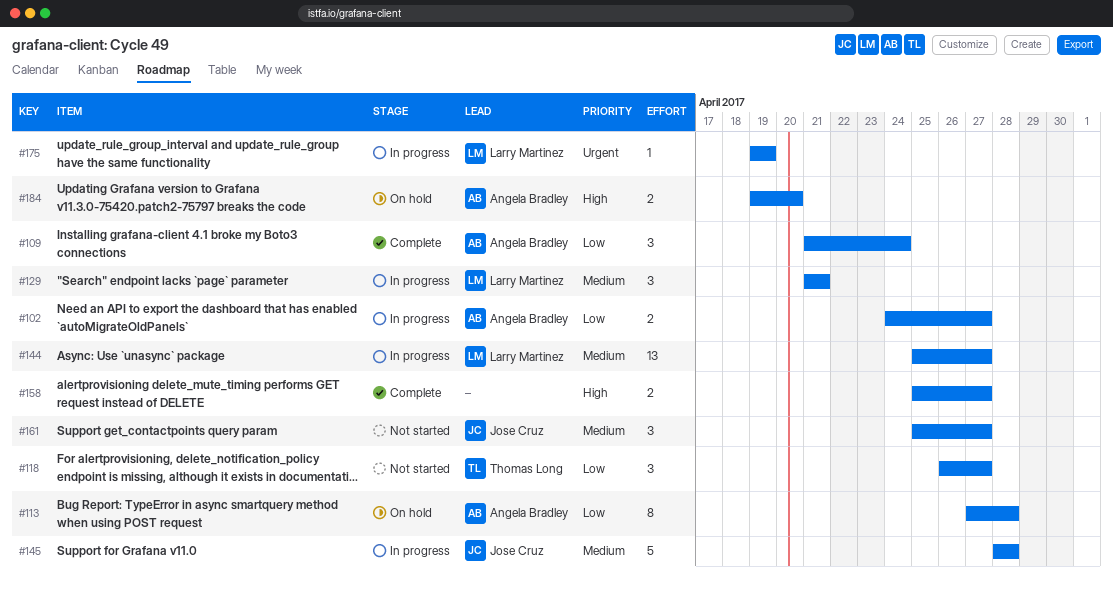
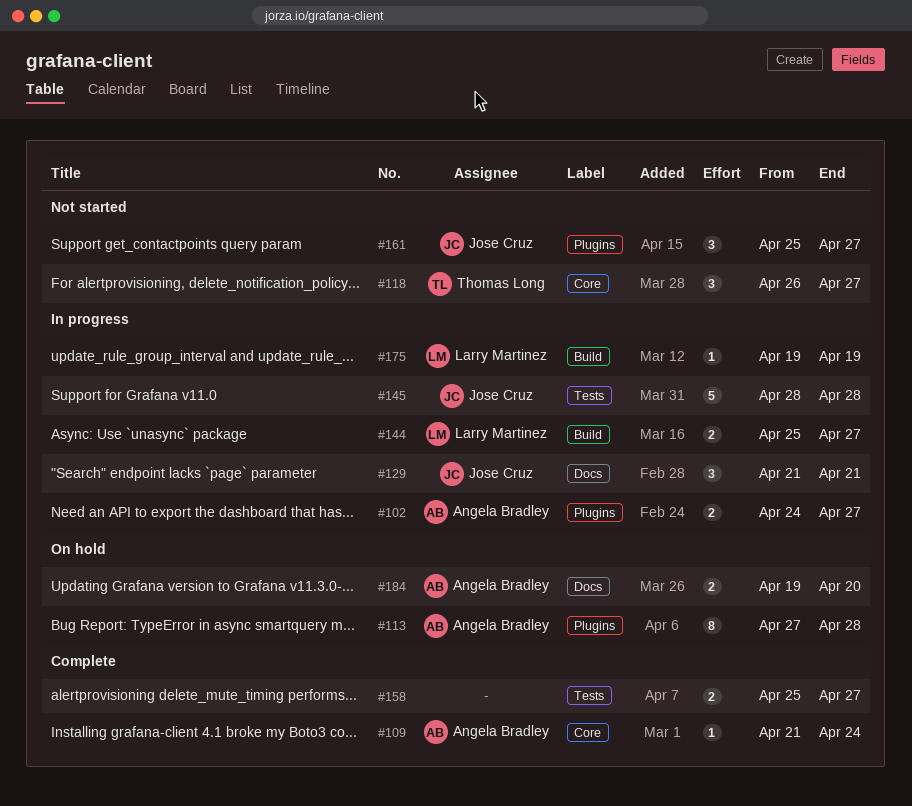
#109, estimate: 3 -> 1
#129, owner: Larry Martinez -> Jose Cruz
#144, estimate: 13 -> 2

